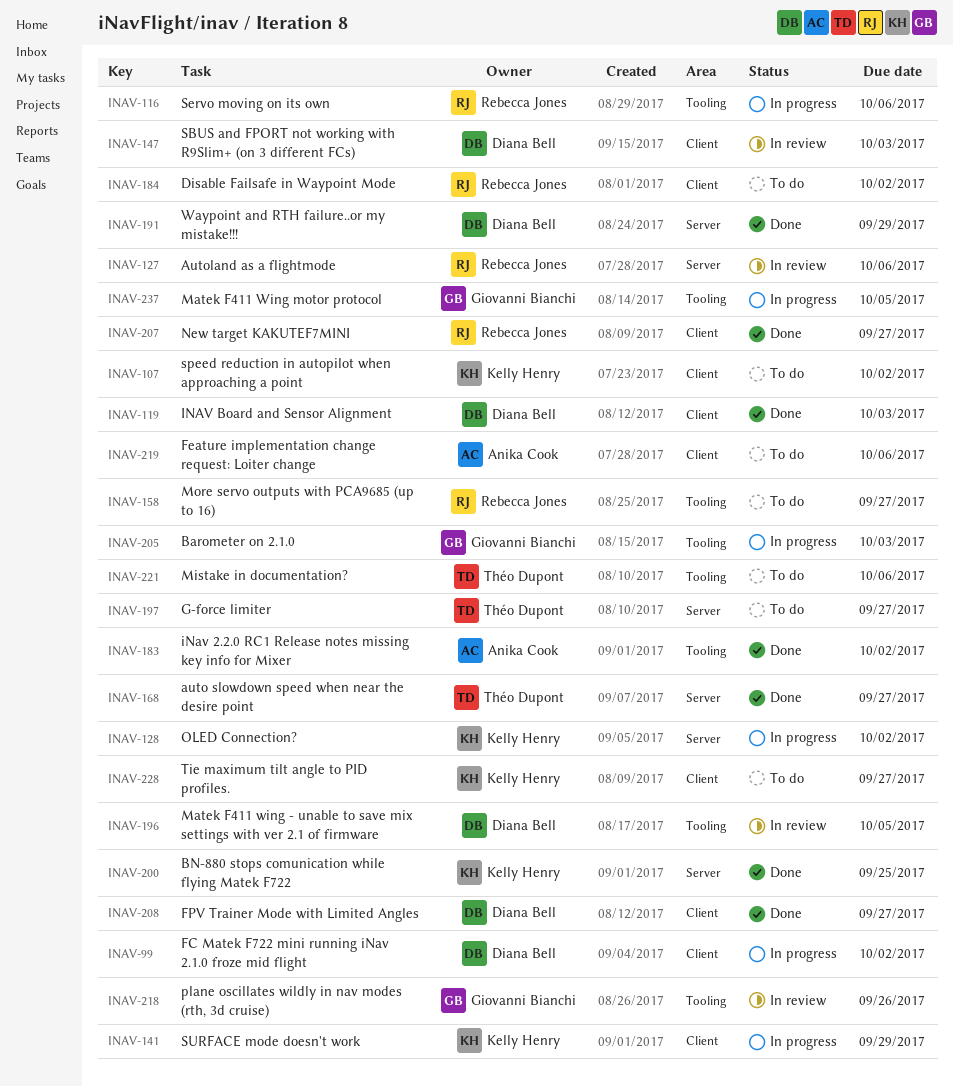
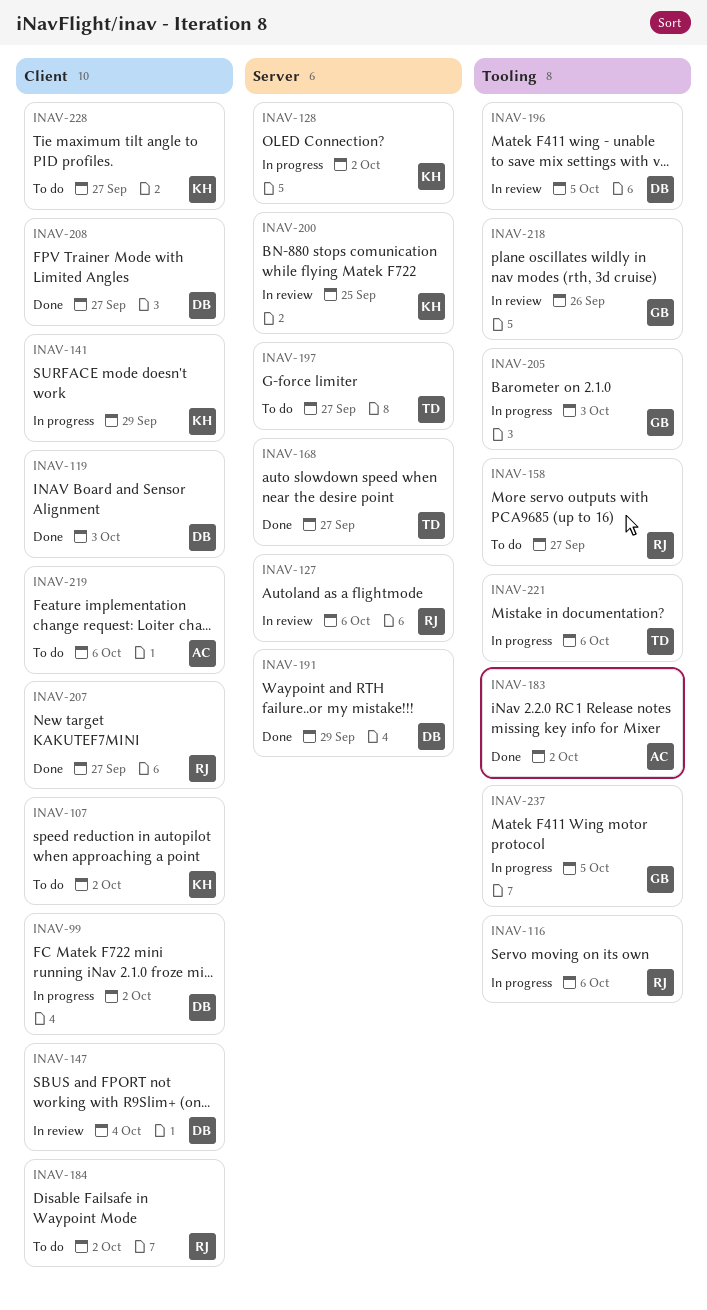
INAV-147, due: Oct 3 -> Oct 4
INAV-200, status: Done -> In review
INAV-221, status: To do -> In progress

